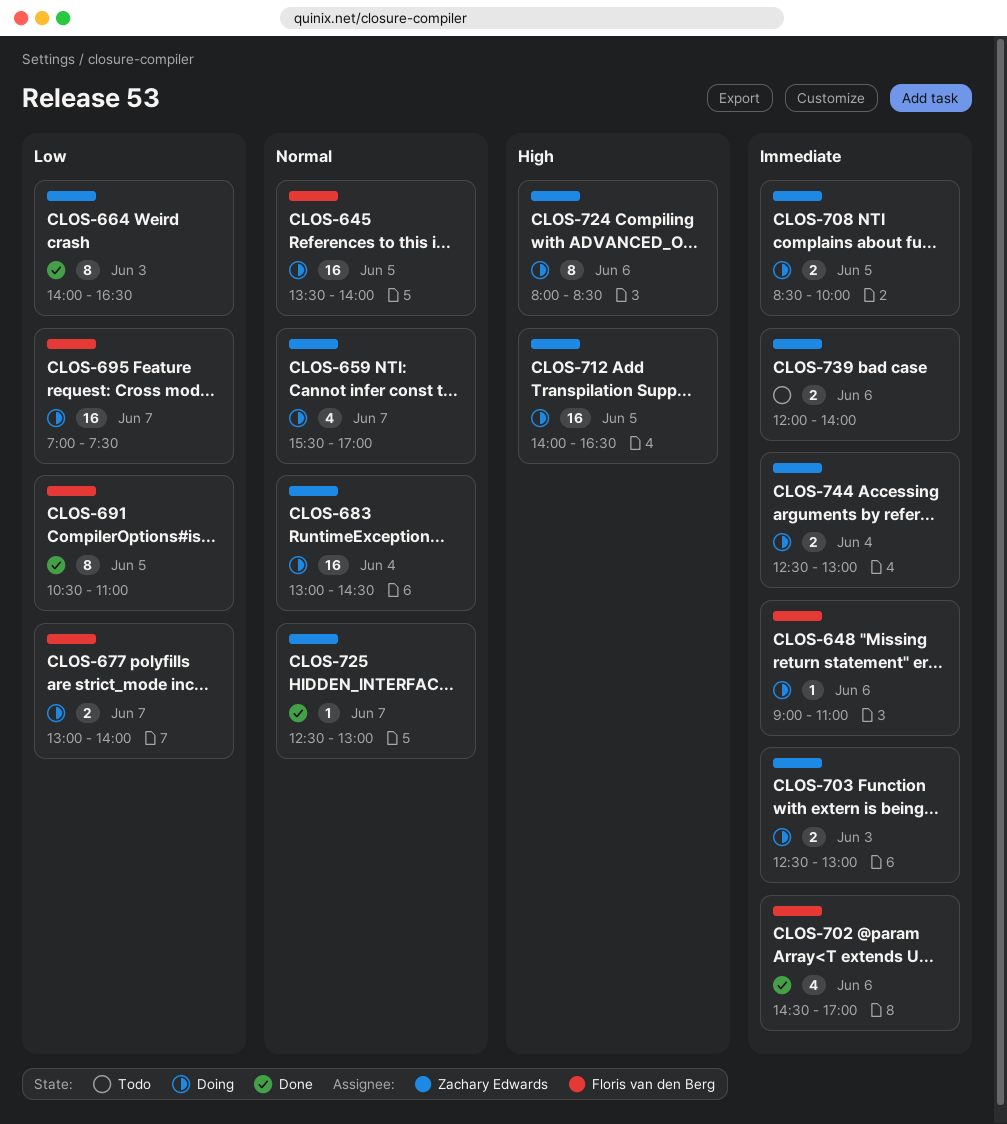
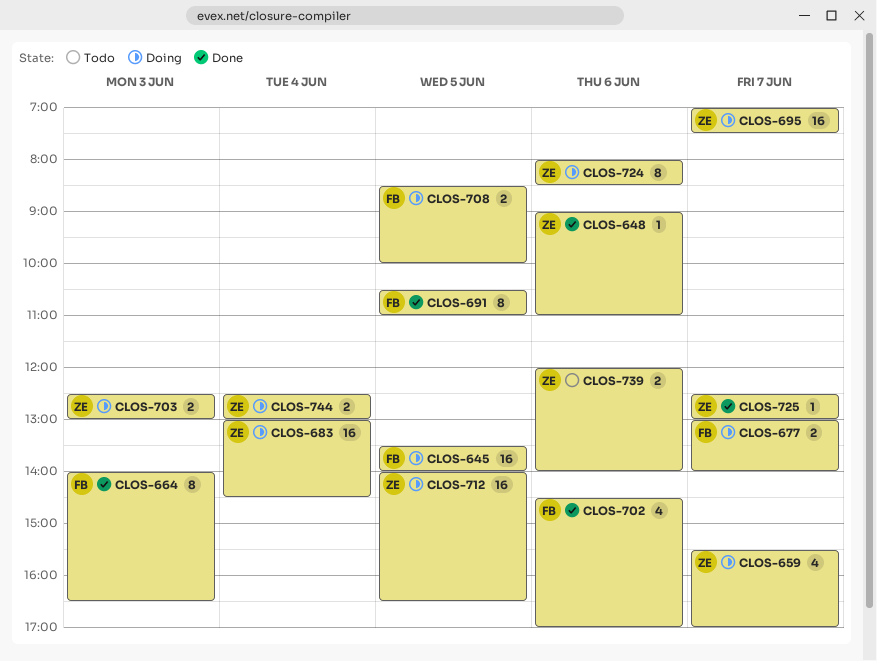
CLOS-648, status: Doing -> Done
CLOS-648, owner: Floris van den Berg -> Zachary Edwards
CLOS-664, owner: Zachary Edwards -> Floris van den Berg
CLOS-695, owner: Floris van den Berg -> Zachary Edwards
CLOS-708, owner: Zachary Edwards -> Floris van den Berg

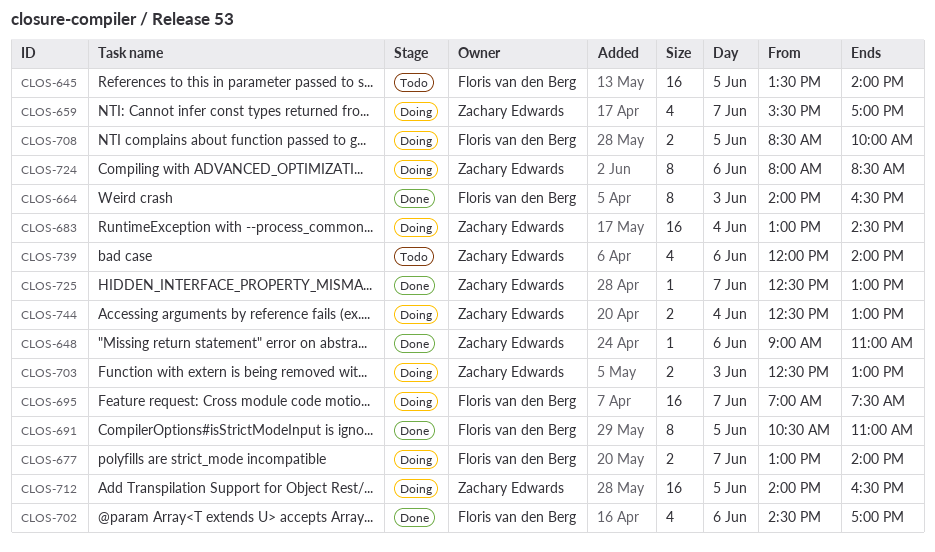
CLOS-645, status: Doing -> Todo
CLOS-695, owner: Zachary Edwards -> Floris van den Berg
CLOS-739, estimate: 2 -> 4

